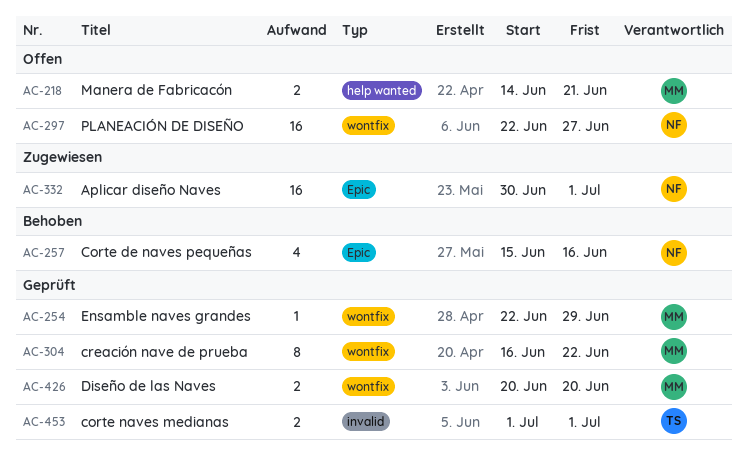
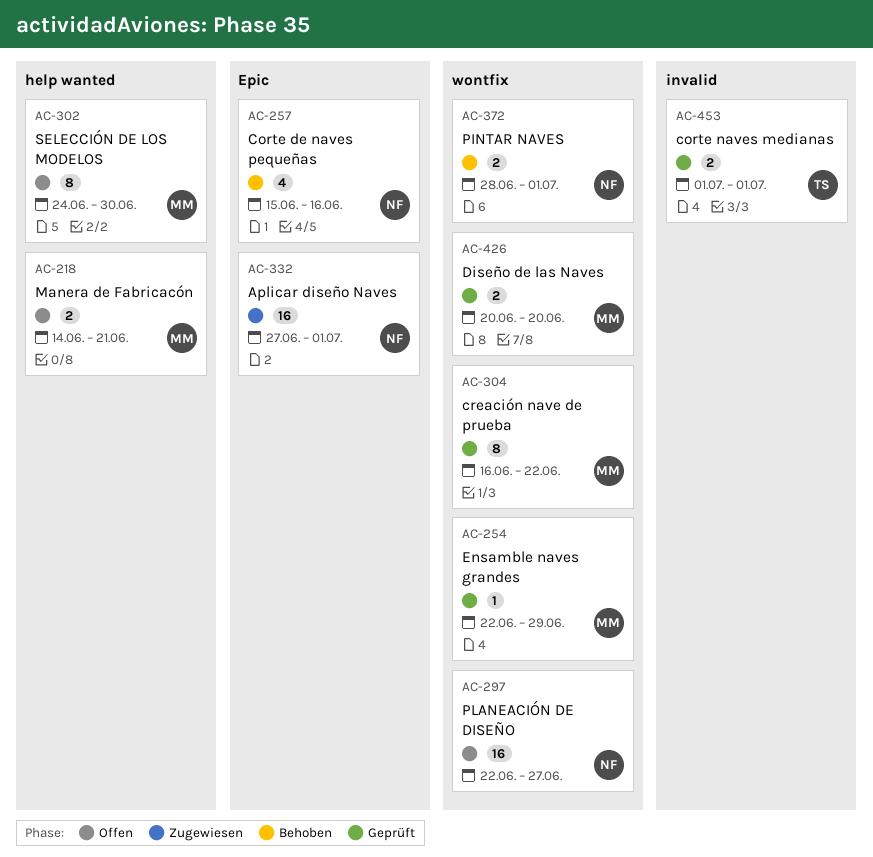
AC-302: none -> present
AC-332, start: Jun 30 -> Jun 27
AC-372: none -> present

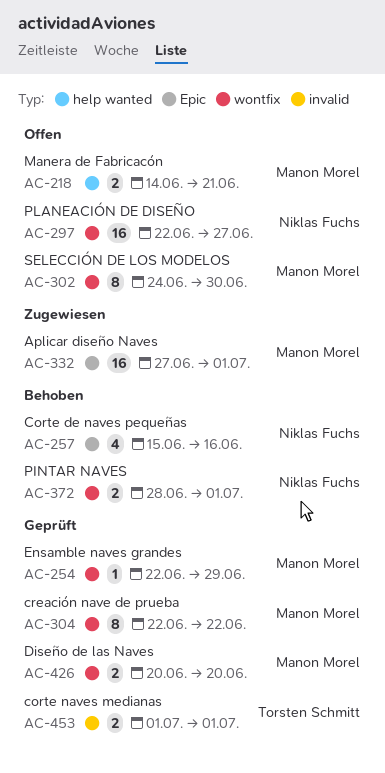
AC-302, label: help wanted -> wontfix
AC-304, start: Jun 16 -> Jun 22
AC-332, owner: Niklas Fuchs -> Manon Morel

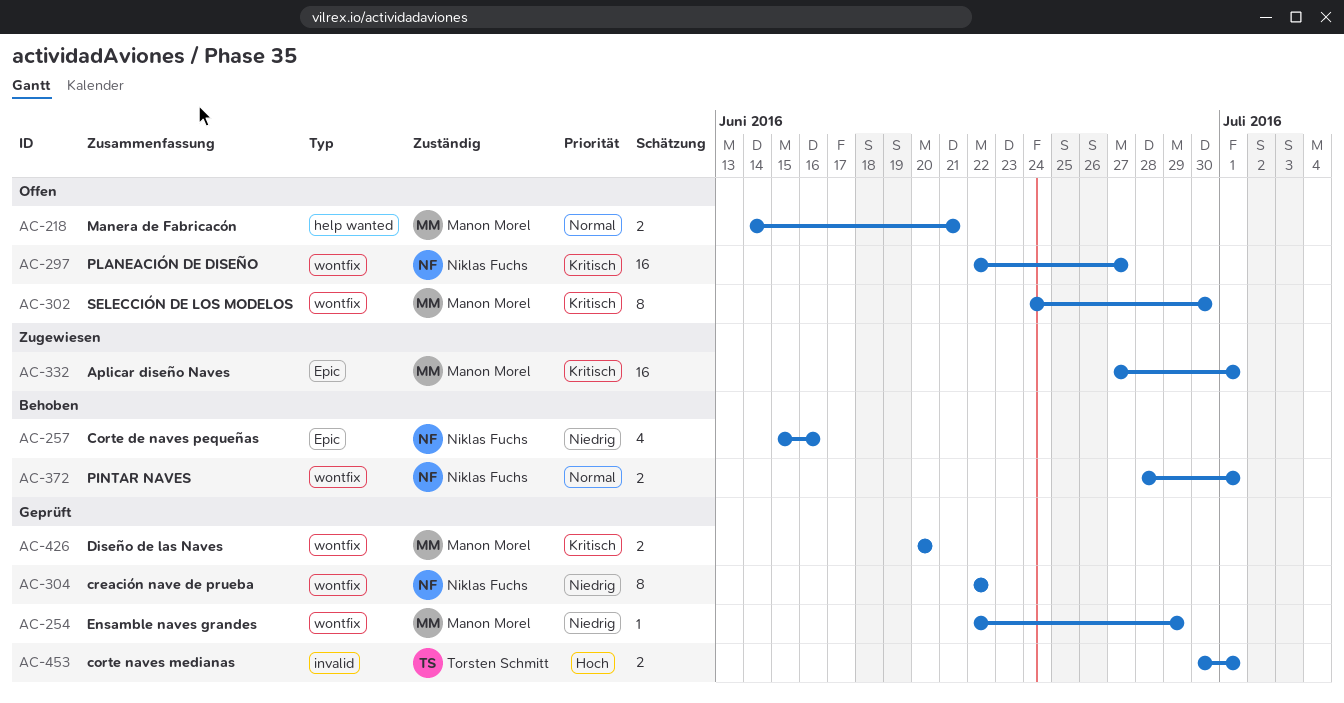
AC-304, owner: Manon Morel -> Niklas Fuchs
AC-453, start: Jul 1 -> Jun 30

